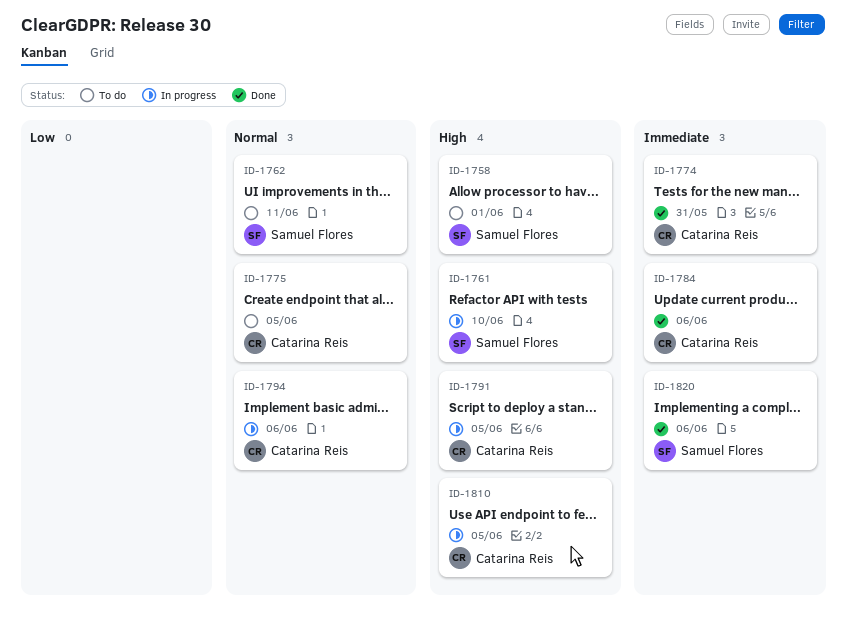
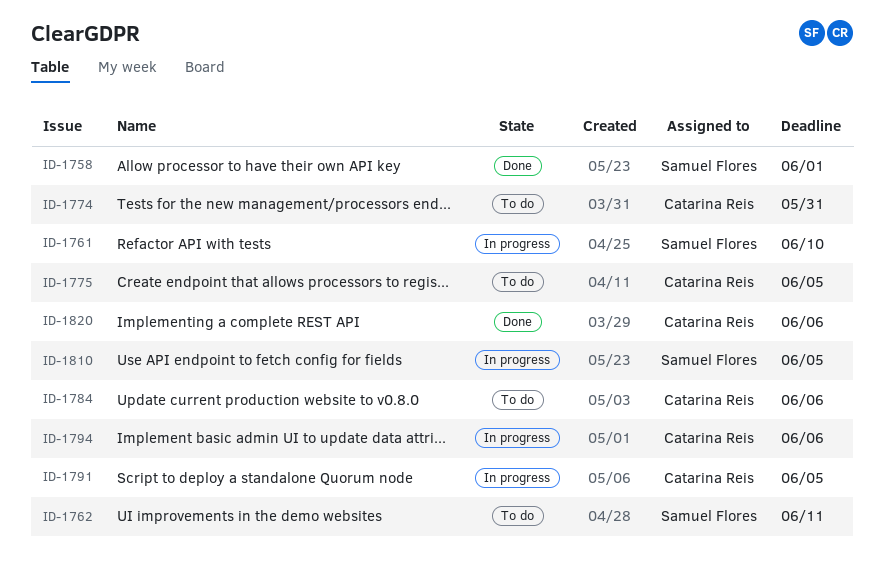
ID-1758, status: To do -> Done
ID-1774, status: Done -> To do
ID-1784, status: Done -> To do
ID-1810, owner: Catarina Reis -> Samuel Flores
ID-1820, owner: Samuel Flores -> Catarina Reis

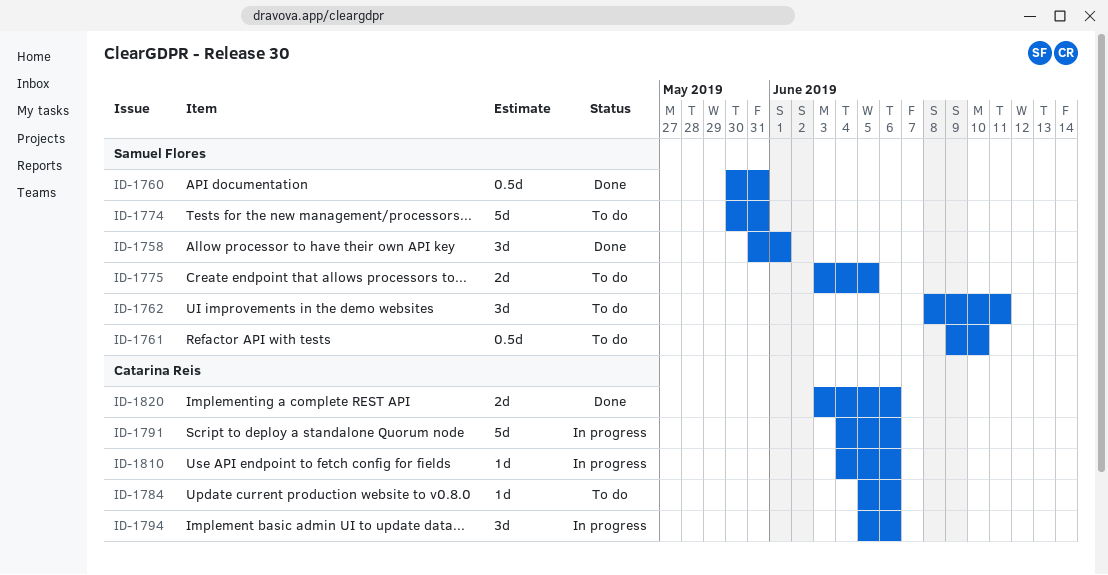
ID-1760: none -> present
ID-1761, status: In progress -> To do
ID-1774, owner: Catarina Reis -> Samuel Flores
ID-1775, owner: Catarina Reis -> Samuel Flores
ID-1791, due: Jun 5 -> Jun 6
ID-1810, owner: Samuel Flores -> Catarina Reis
ID-1810, due: Jun 5 -> Jun 6

